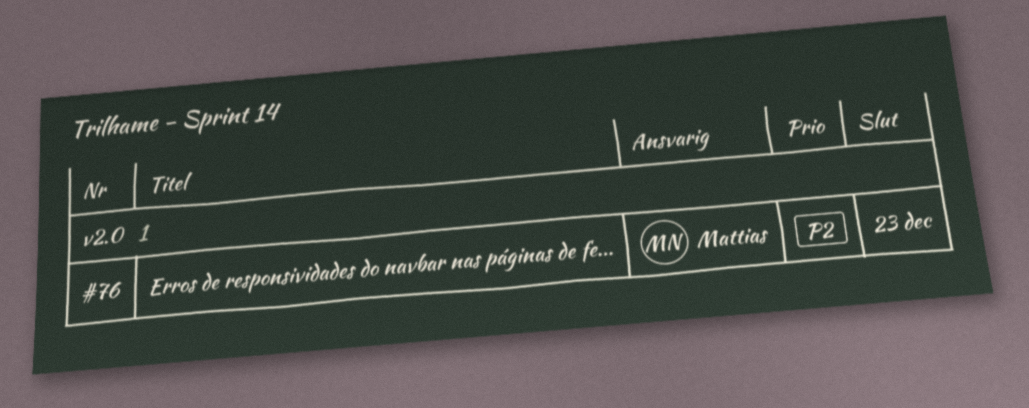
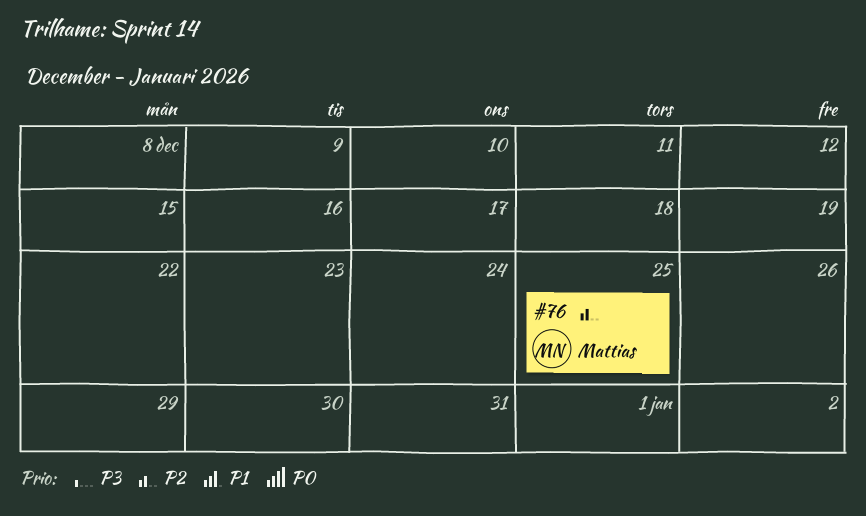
#76, due: Dec 23 -> Dec 25

